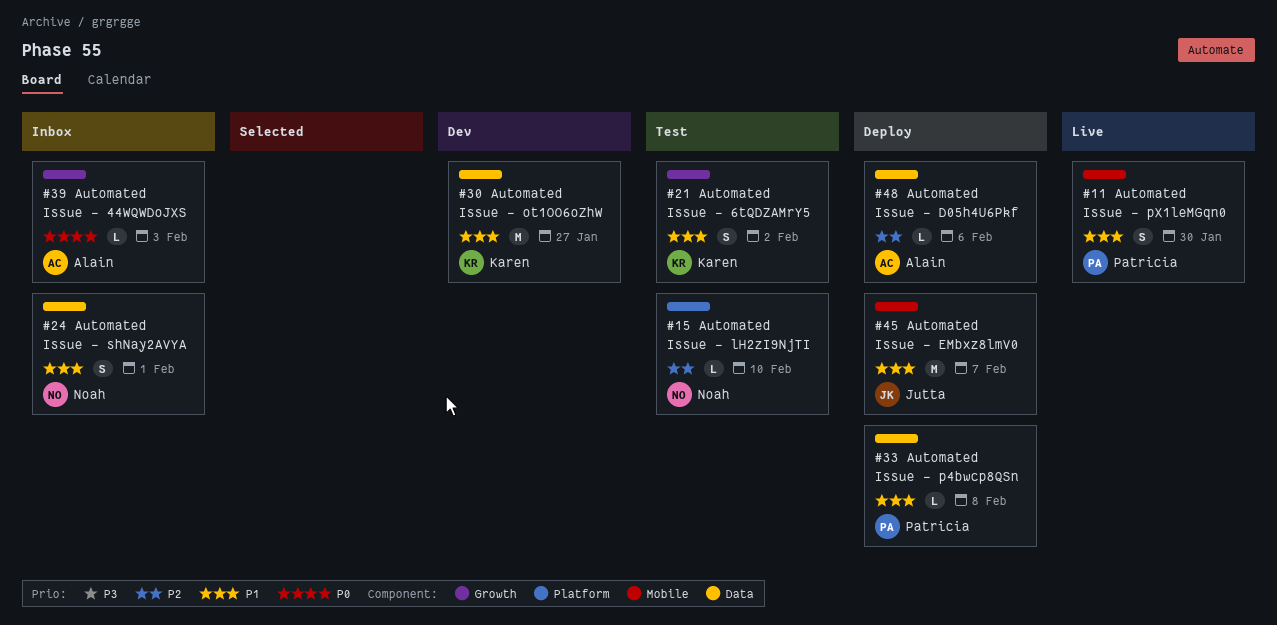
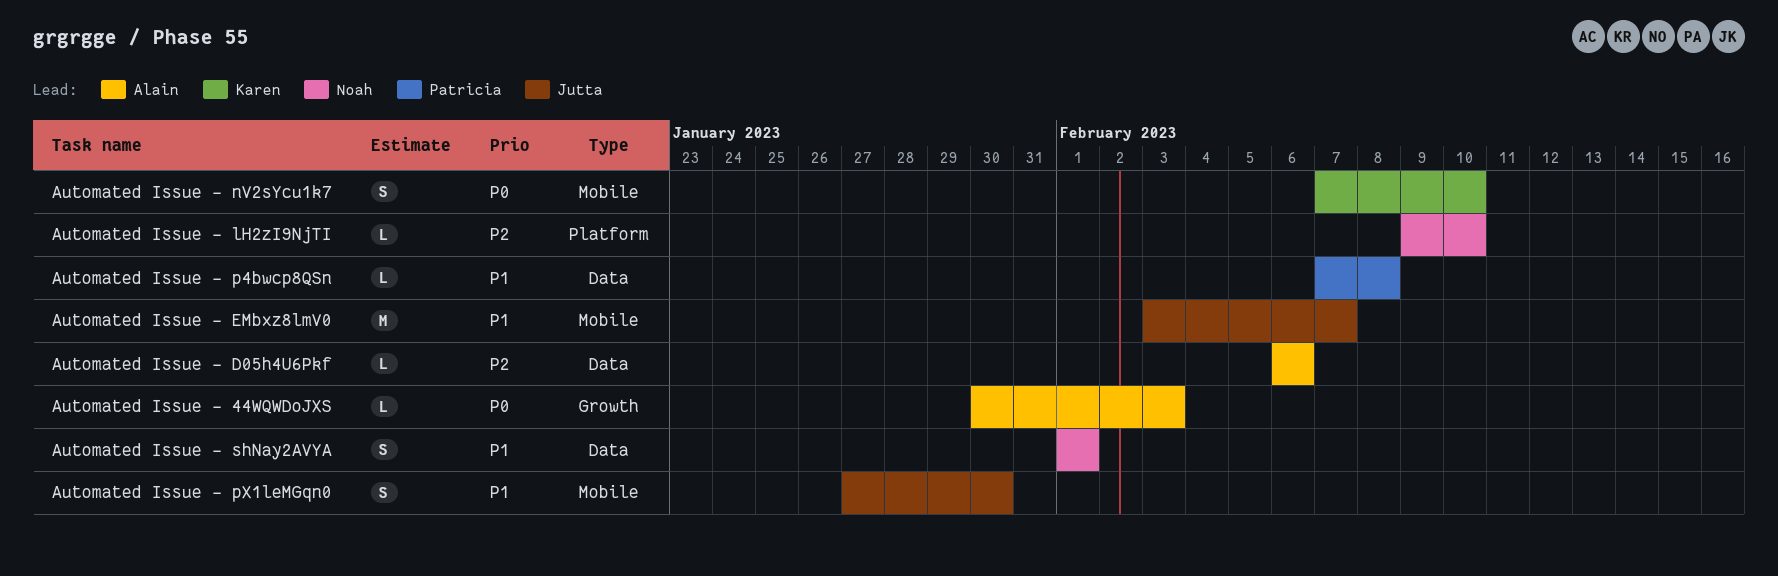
Automated Issue - 6tQDZAMrY5: present -> none
Automated Issue - nV2sYcu1k7: none -> present
Automated Issue - ot1OO6oZhW: present -> none
Automated Issue - pX1leMGqn0, owner: Patricia -> Jutta

